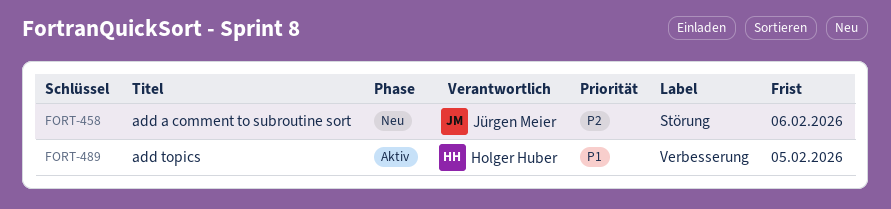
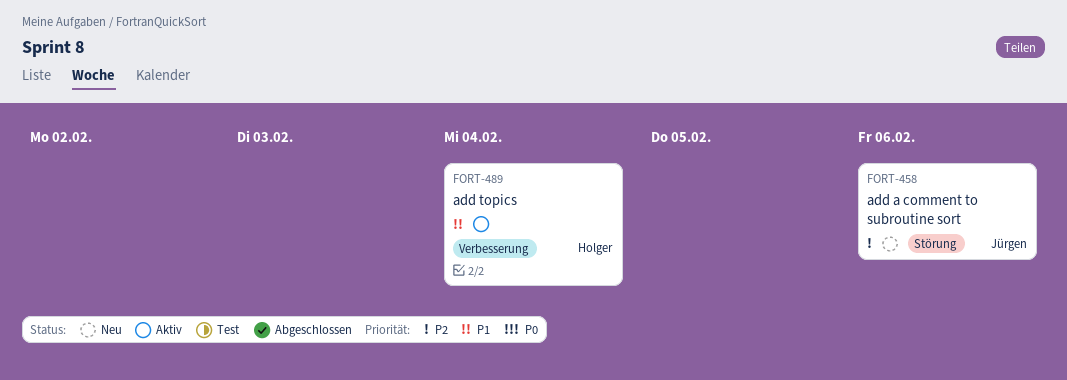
FORT-489, due: Feb 5 -> Feb 4

